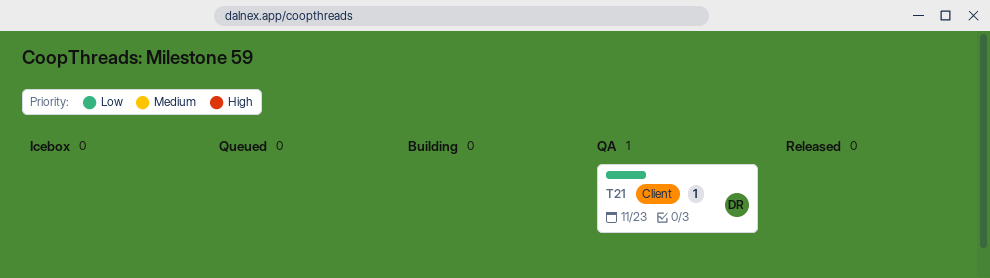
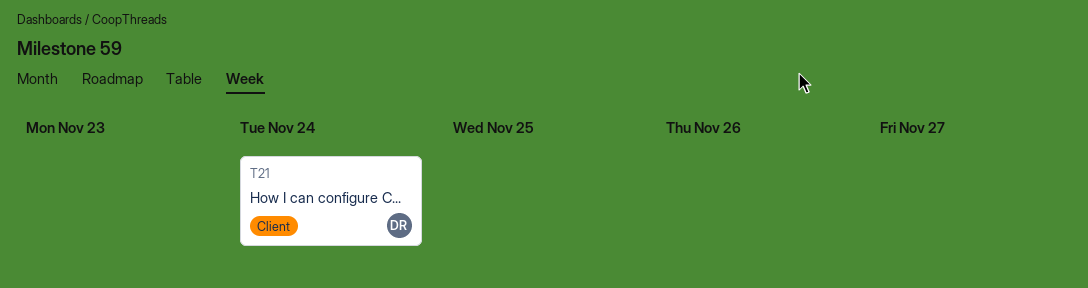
T21, due: Nov 23 -> Nov 24

